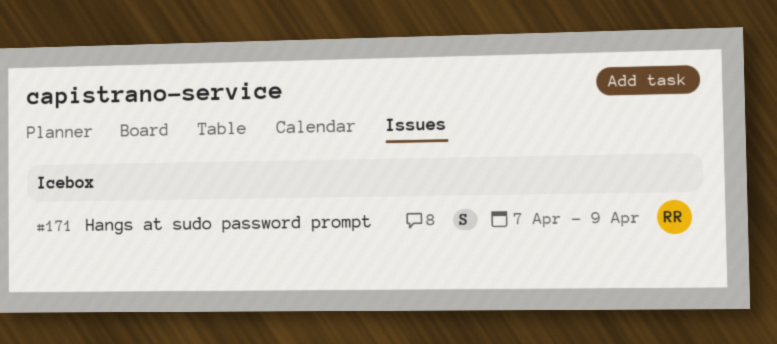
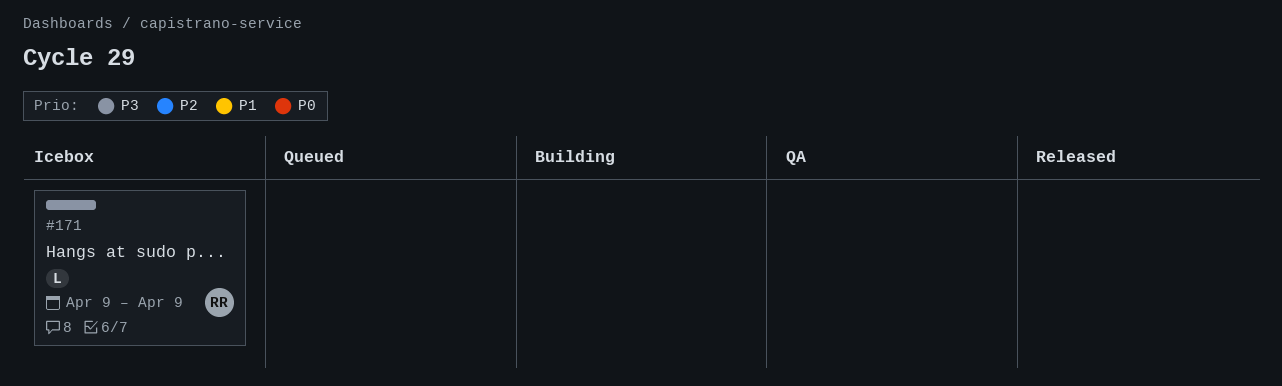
#171, estimate: S -> L
#171, start: Apr 7 -> Apr 9

